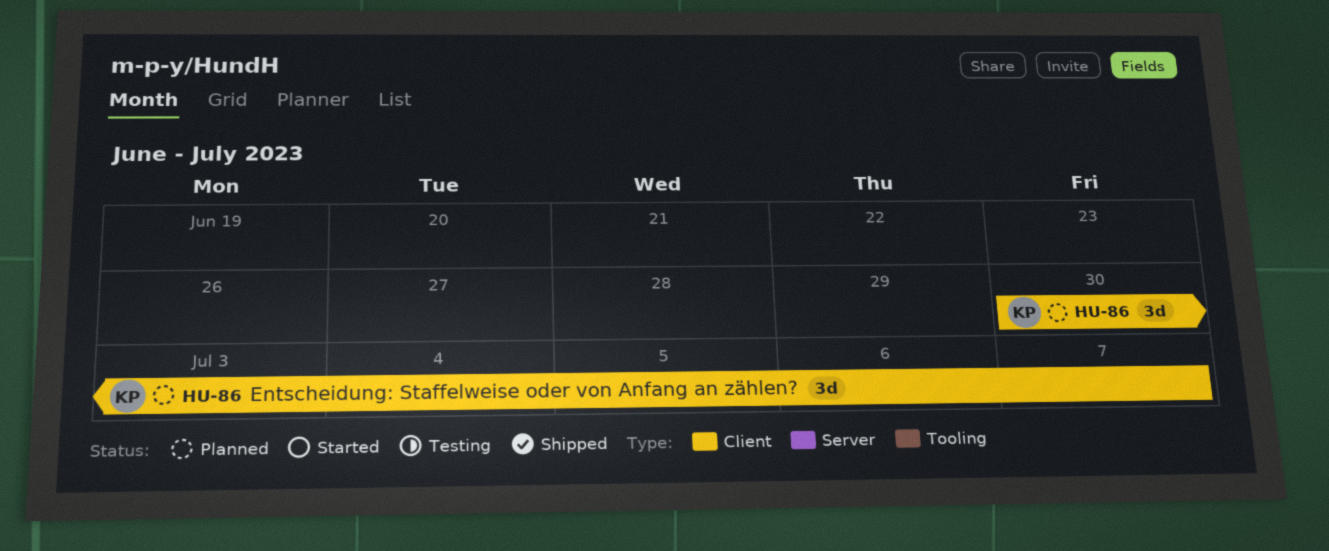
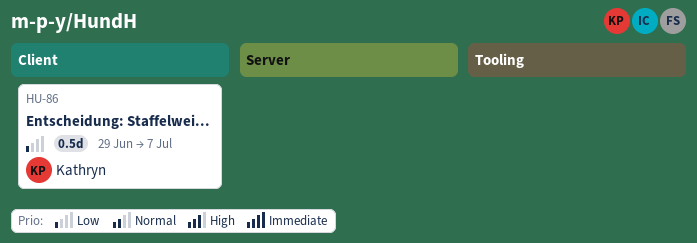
HU-86, estimate: 3d -> 0.5d
HU-86, start: Jun 30 -> Jun 29

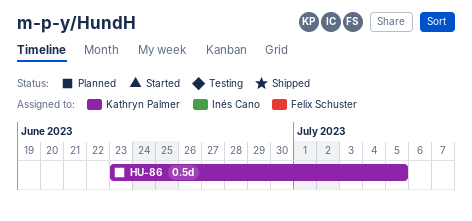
HU-86, start: Jun 29 -> Jun 23
HU-86, due: Jul 7 -> Jul 5

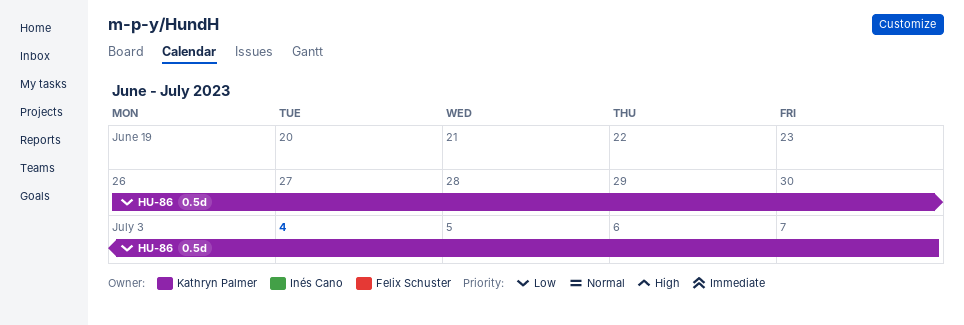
HU-86, start: Jun 23 -> Jun 26
HU-86, due: Jul 5 -> Jul 7

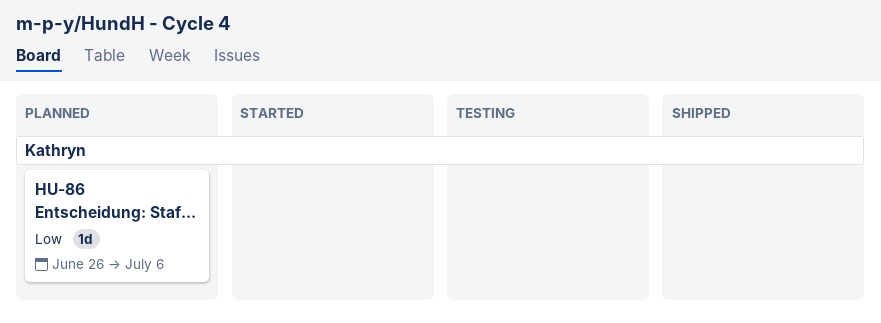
HU-86, estimate: 0.5d -> 1d
HU-86, due: Jul 7 -> Jul 6

